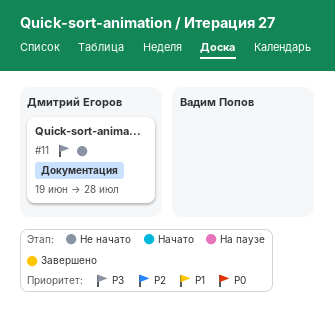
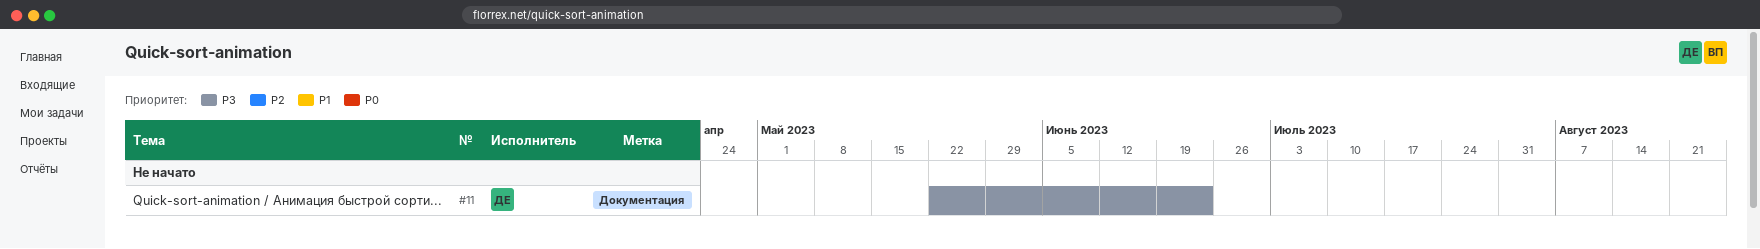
#11, start: Jun 19 -> May 22
#11, due: Jul 28 -> Jun 23

